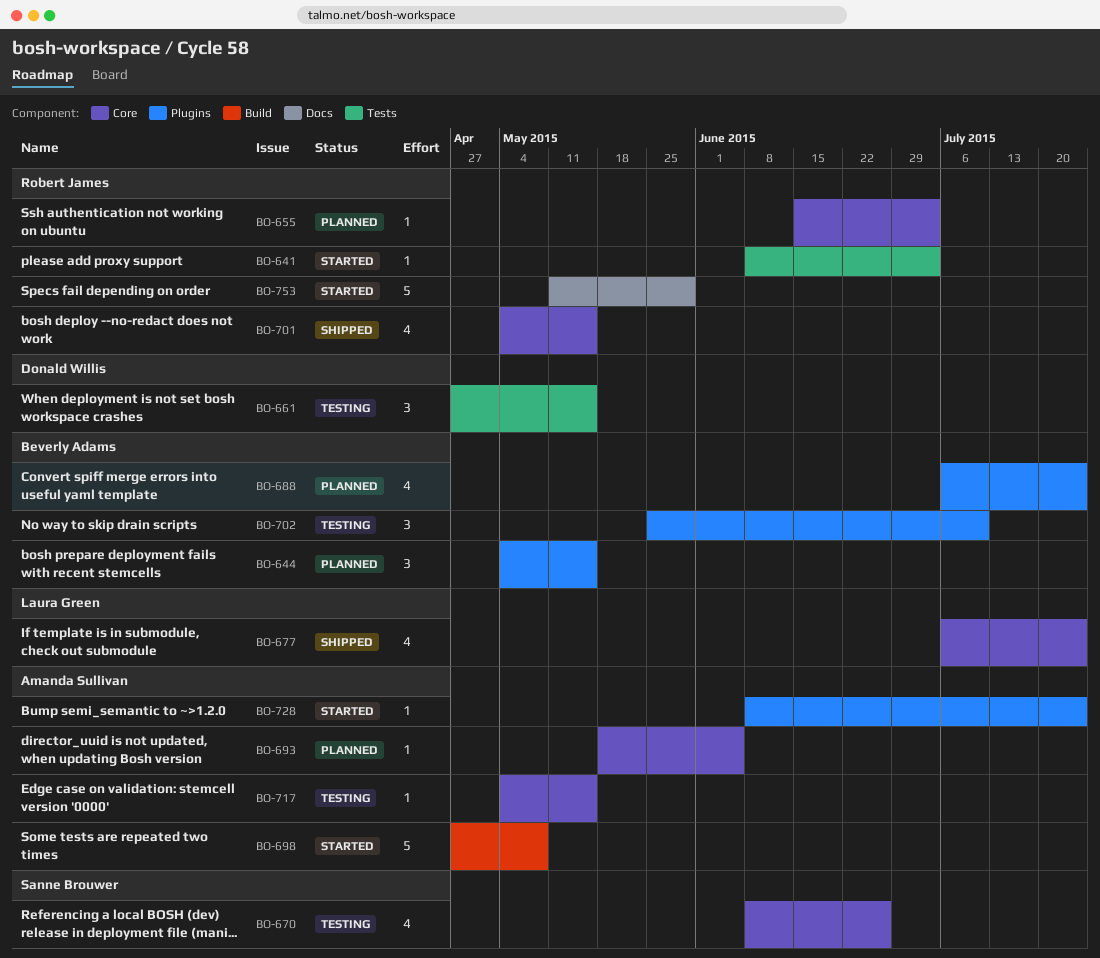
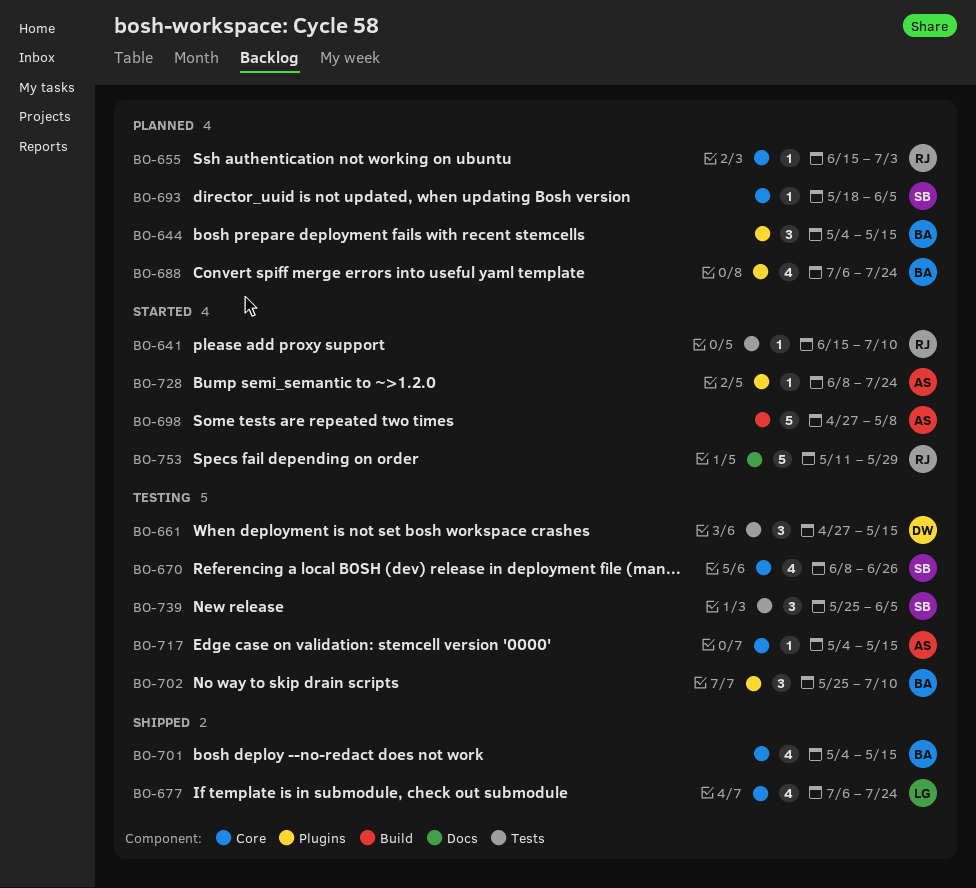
BO-641, start: Jun 8 -> Jun 15
BO-641, due: Jul 3 -> Jul 10
BO-693, owner: Amanda Sullivan -> Sanne Brouwer
BO-701, owner: Robert James -> Beverly Adams
BO-739: none -> present

